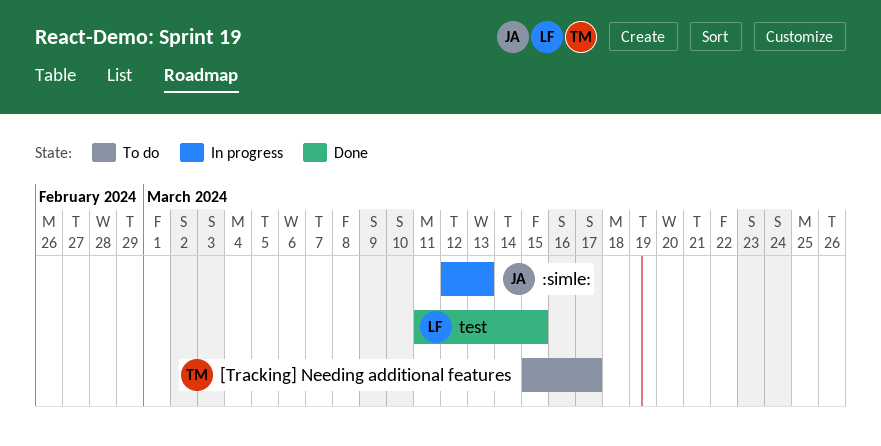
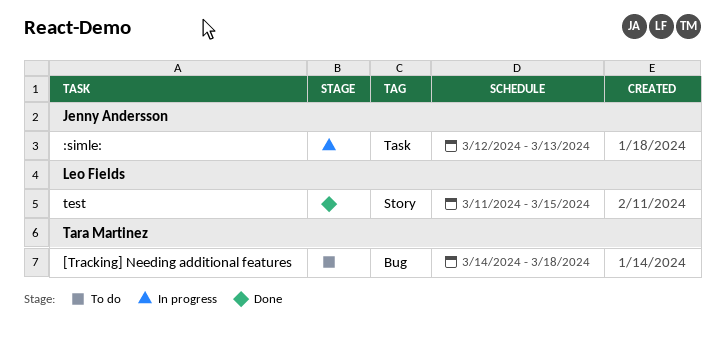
[Tracking] Needing additional features, start: Mar 15 -> Mar 14
[Tracking] Needing additional features, due: Mar 17 -> Mar 18

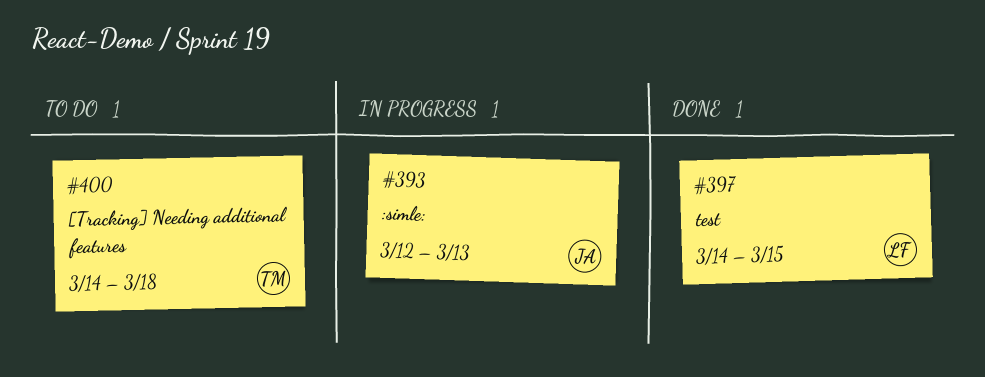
test, start: Mar 11 -> Mar 14

